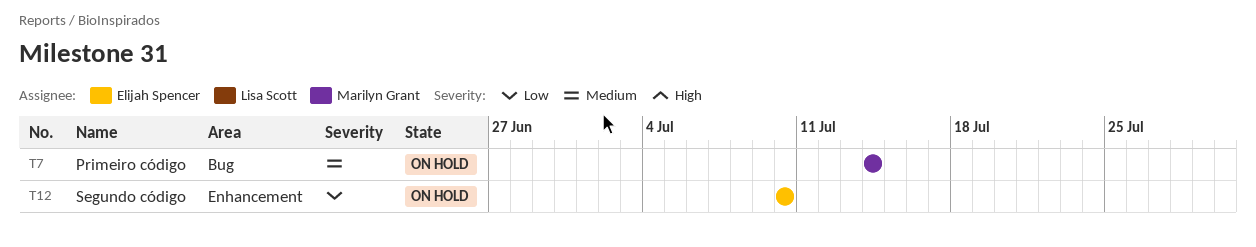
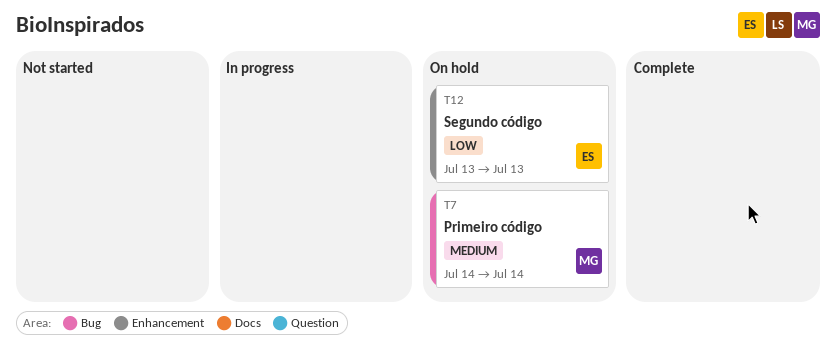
T12, start: Jul 10 -> Jul 13
T12, due: Jul 10 -> Jul 13

